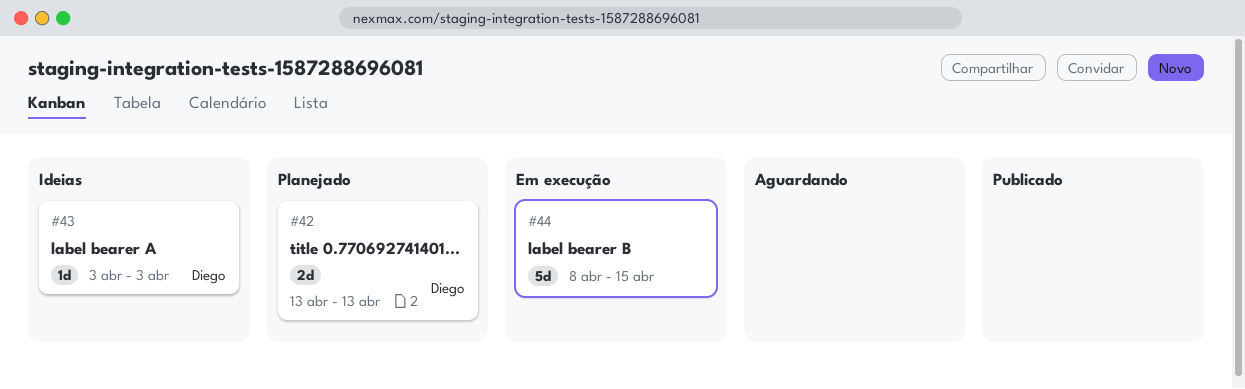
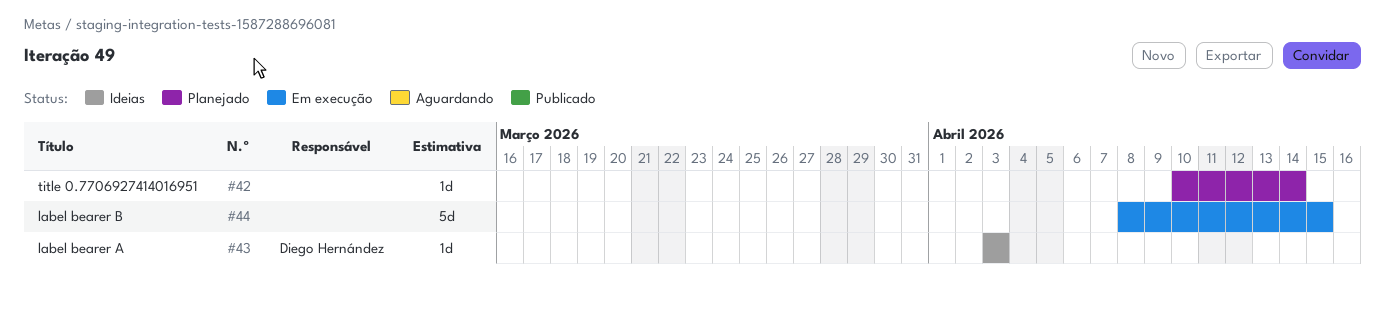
#42, owner: Diego Hernández -> none
#42, estimate: 2d -> 1d
#42, start: Apr 13 -> Apr 10
#42, due: Apr 13 -> Apr 14

